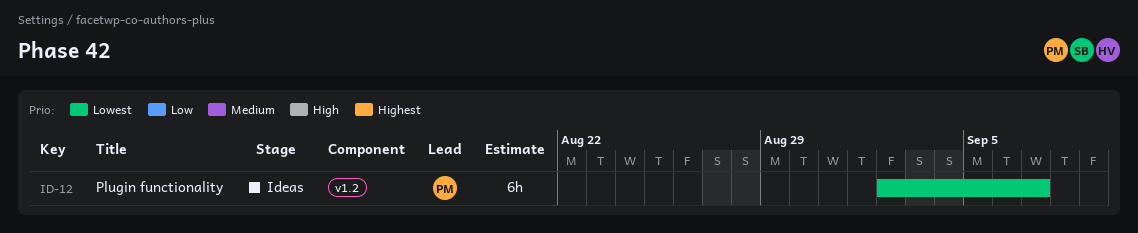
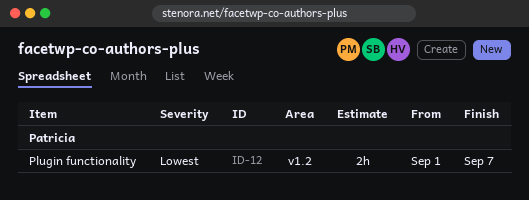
ID-12, estimate: 6h -> 2h
ID-12, start: Sep 2 -> Sep 1

